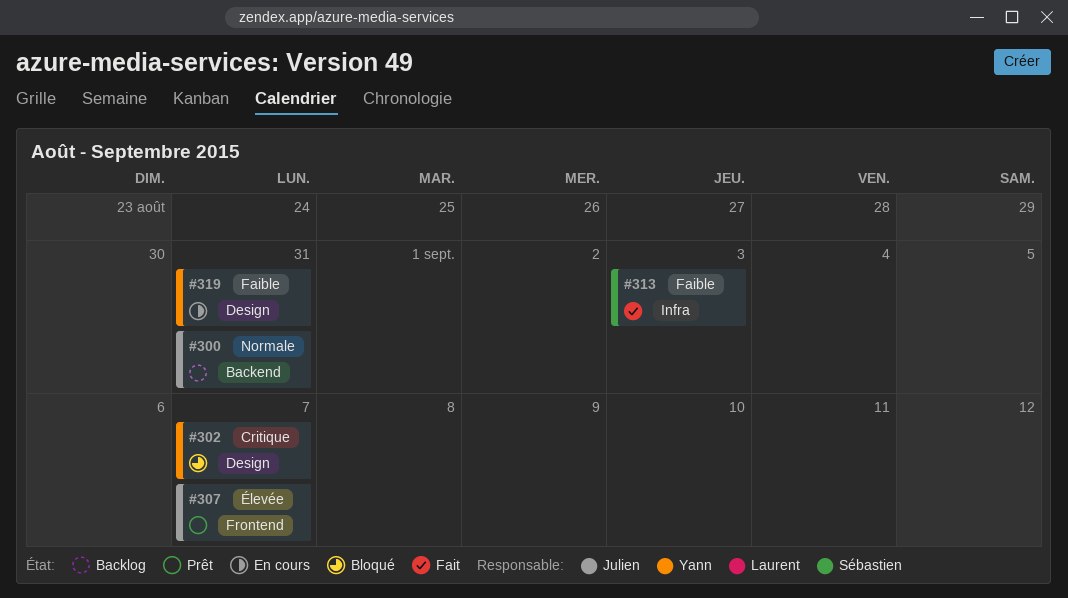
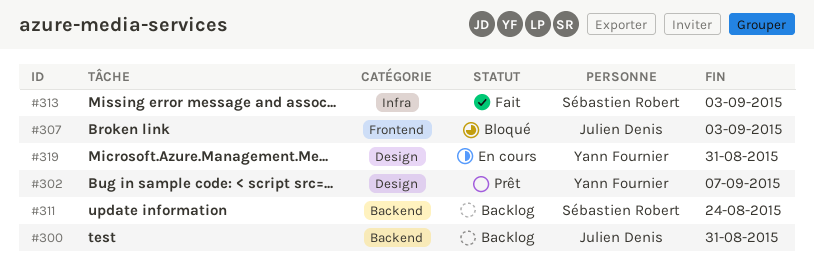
#302, status: Bloqué -> Prêt
#307, status: Prêt -> Bloqué
#307, due: Sep 7 -> Sep 3
#311: none -> present

